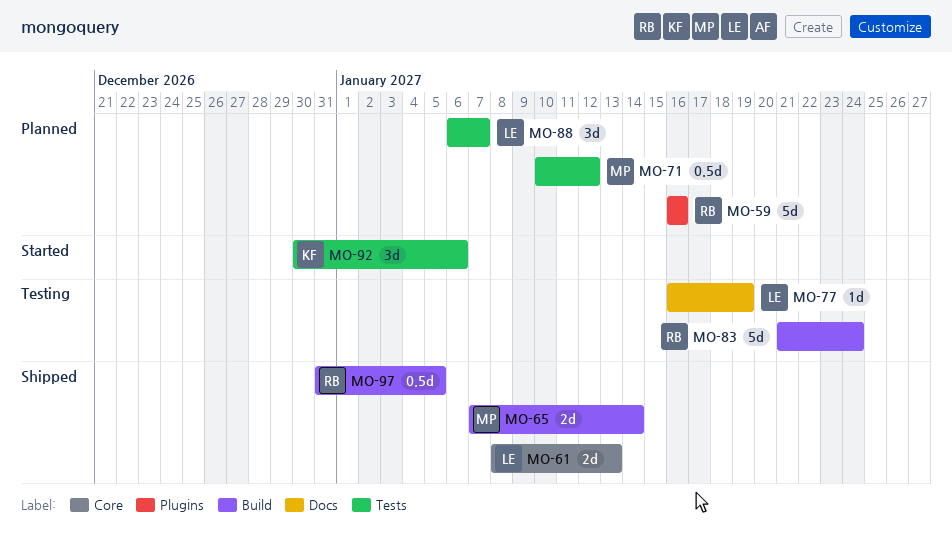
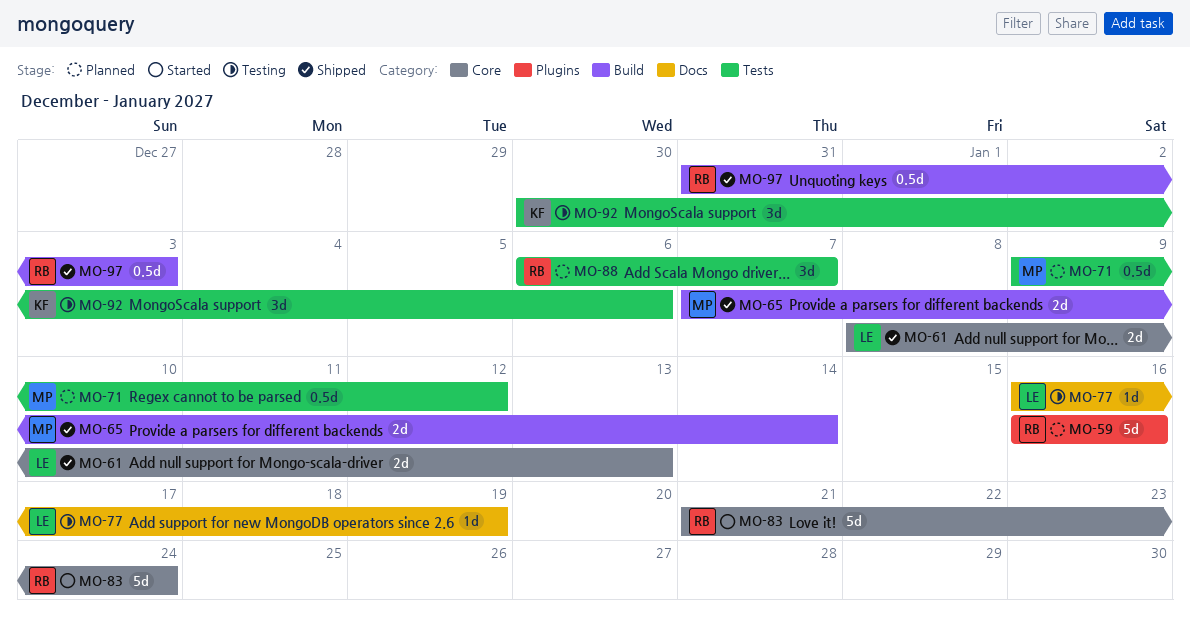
MO-71, start: Jan 10 -> Jan 9
MO-83, status: Testing -> Started
MO-83, label: Build -> Core
MO-88, owner: LE -> RB
MO-92, status: Started -> Testing
MO-97, due: Jan 5 -> Jan 3

